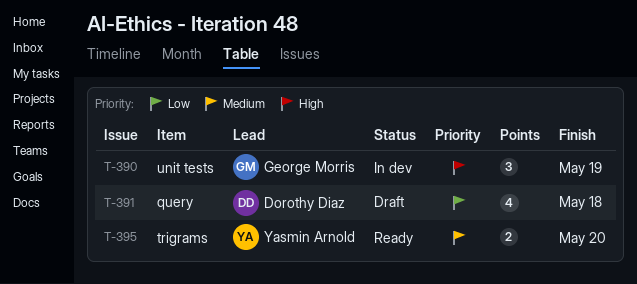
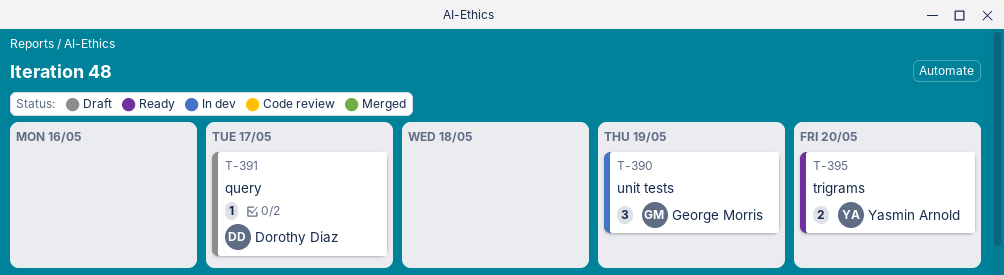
T-391, estimate: 4 -> 1
T-391, due: May 18 -> May 17

